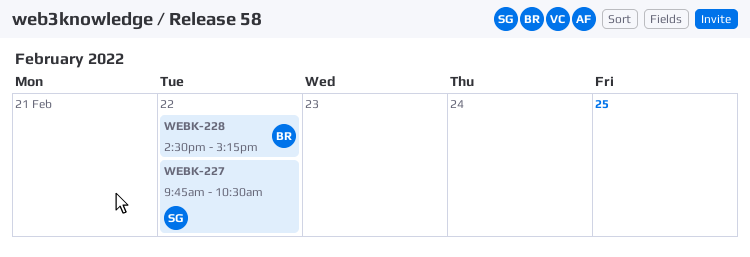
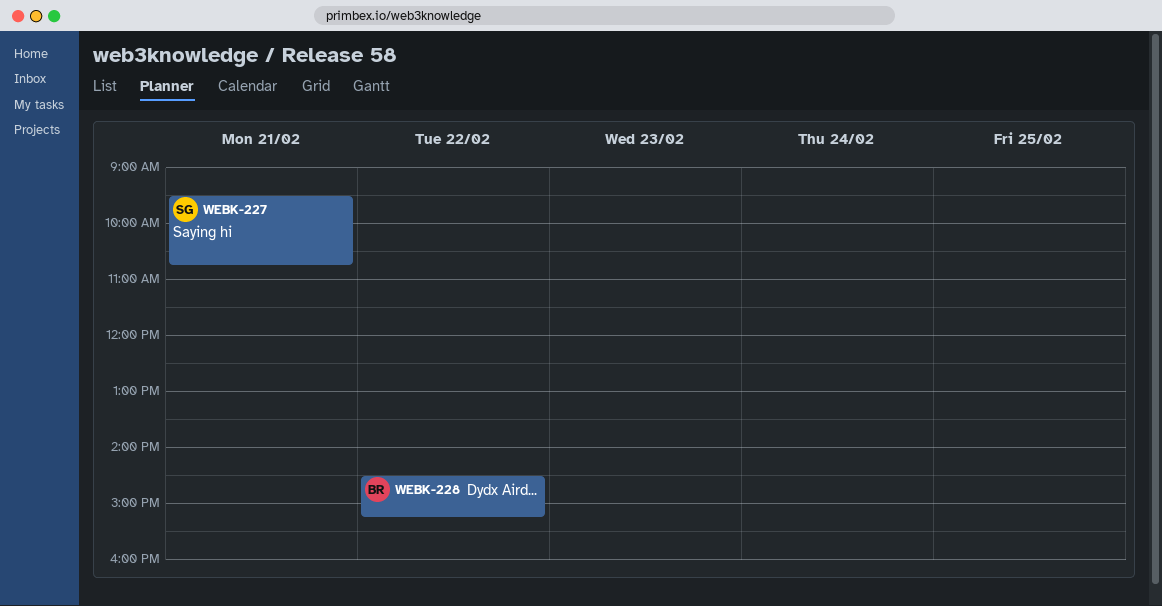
WEBK-227, day: Feb 22 -> Feb 21
WEBK-227, begins: 09:45 -> 09:30
WEBK-227, ends: 10:30 -> 10:45

